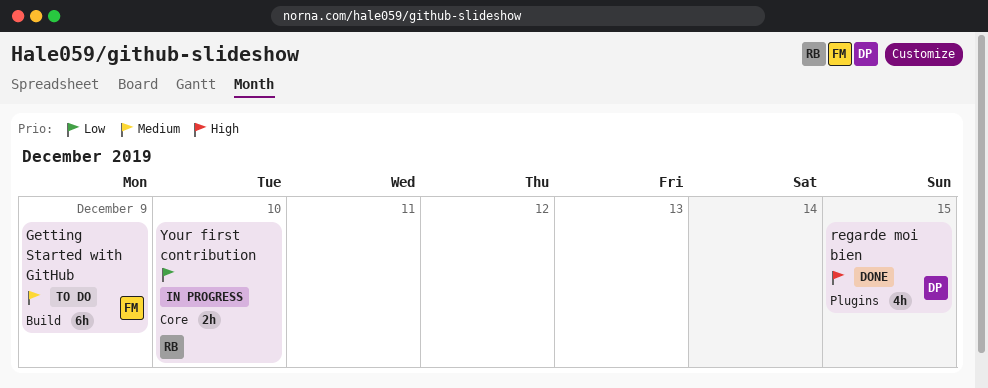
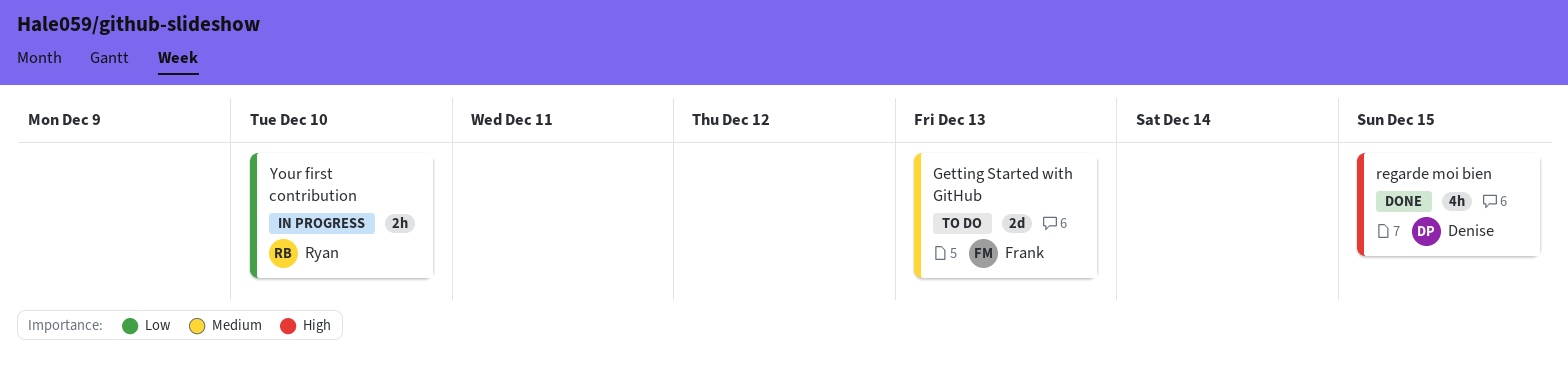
Getting Started with GitHub, estimate: 6h -> 2d
Getting Started with GitHub, due: Dec 9 -> Dec 13

